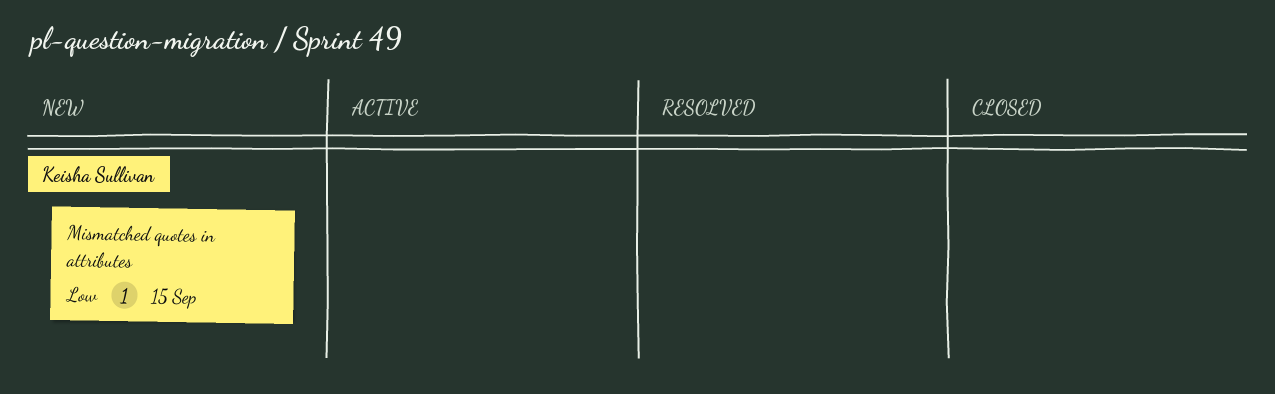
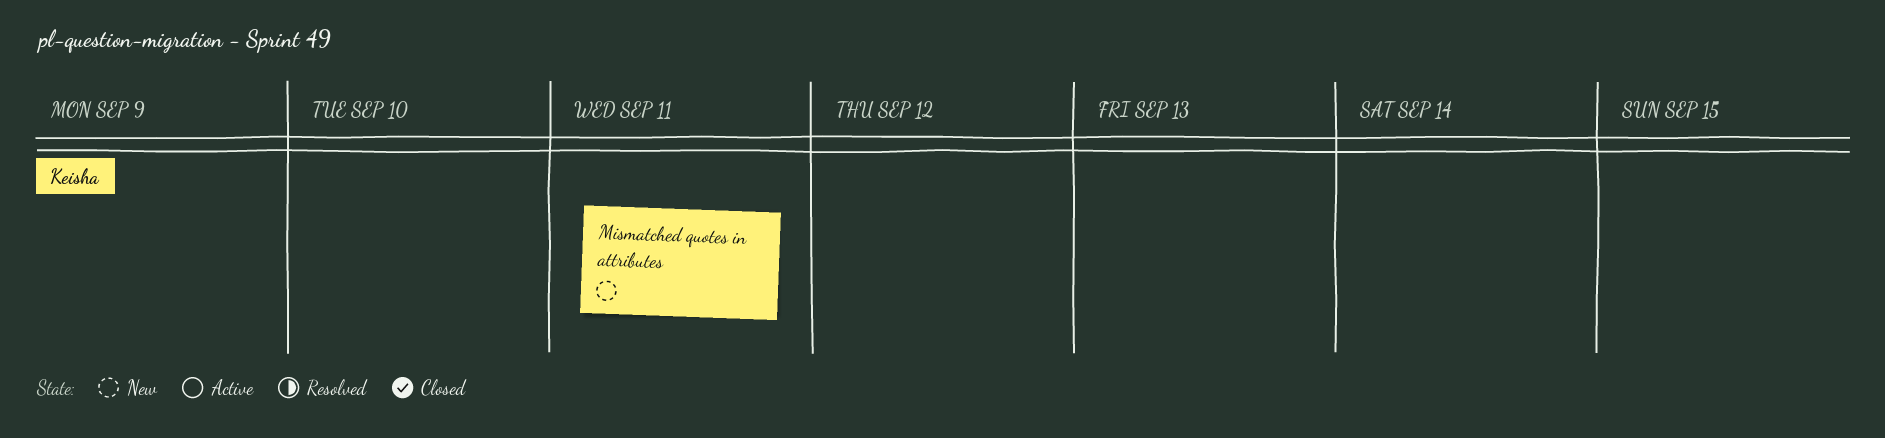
Mismatched quotes in attributes, due: Sep 15 -> Sep 11

